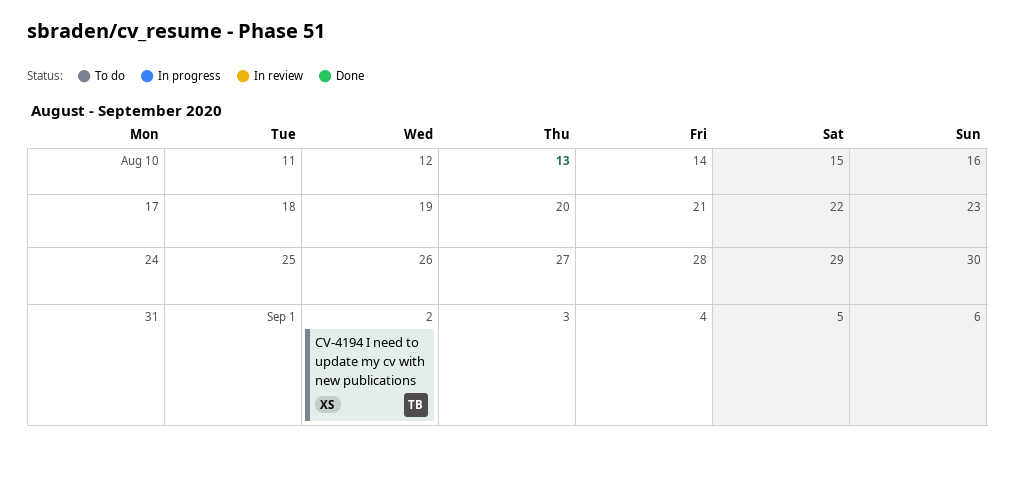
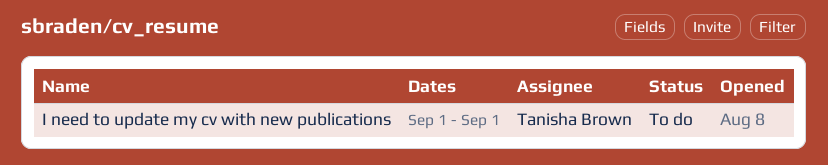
I need to update my cv with new publications, due: Sep 2 -> Sep 1

